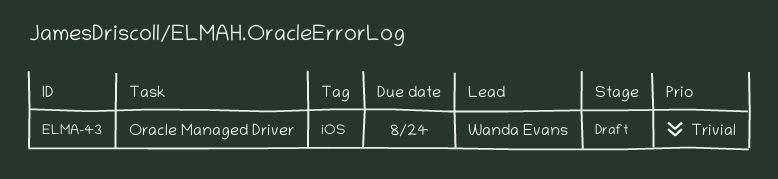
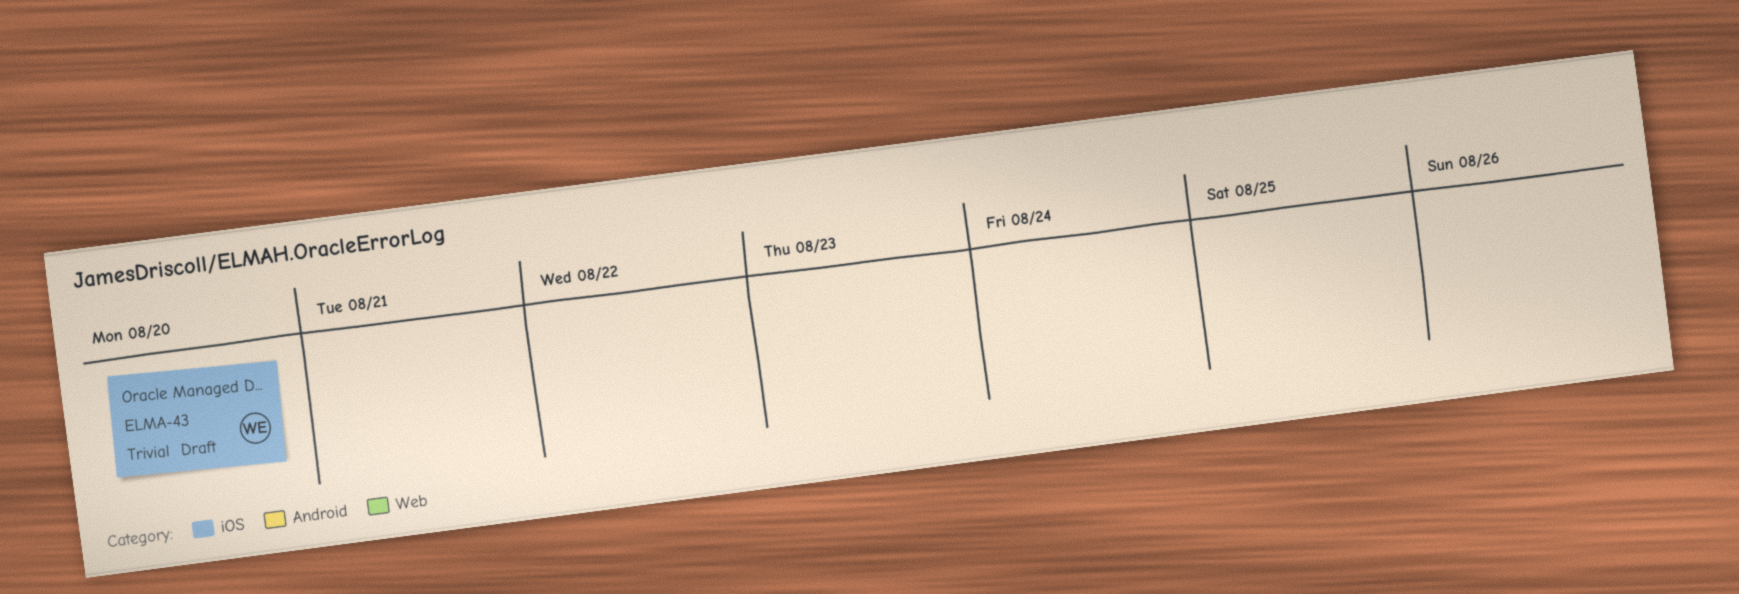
ELMA-43, due: Aug 24 -> Aug 20

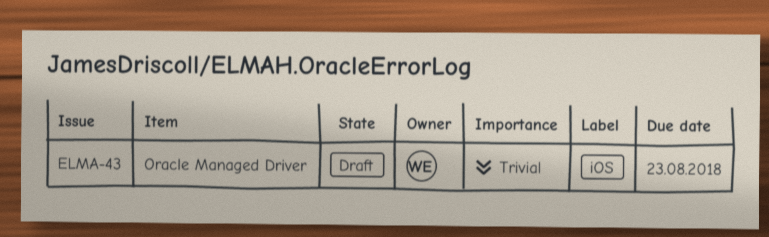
ELMA-43, due: Aug 20 -> Aug 23

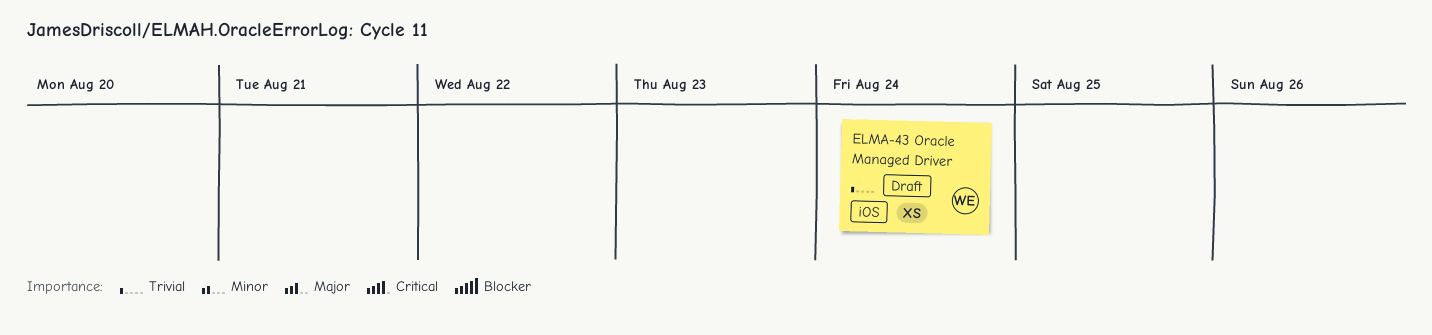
ELMA-43, due: Aug 23 -> Aug 24

